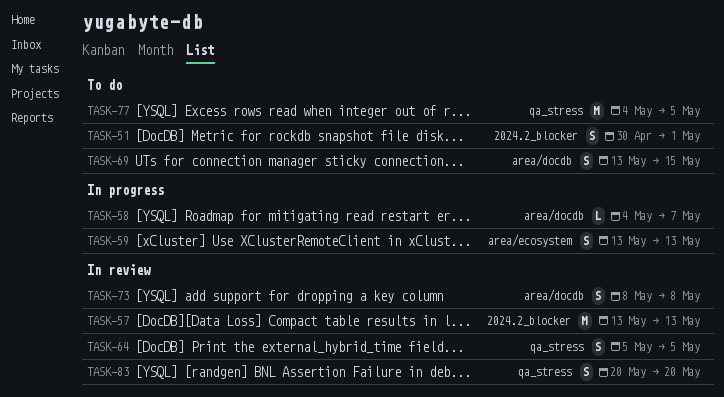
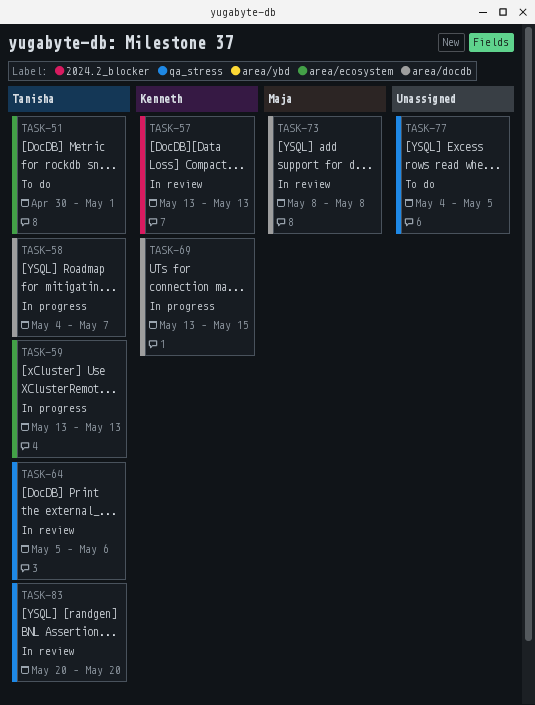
TASK-51, label: 2024.2_blocker -> area/ecosystem
TASK-64, due: May 5 -> May 6
TASK-69, status: To do -> In progress

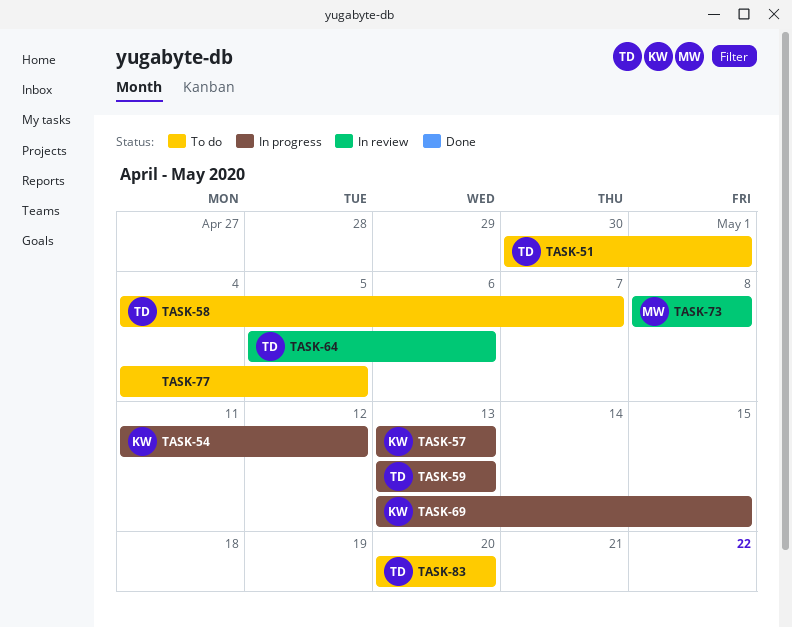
TASK-54: none -> present
TASK-57, status: In review -> In progress
TASK-58, status: In progress -> To do
TASK-83, status: In review -> To do

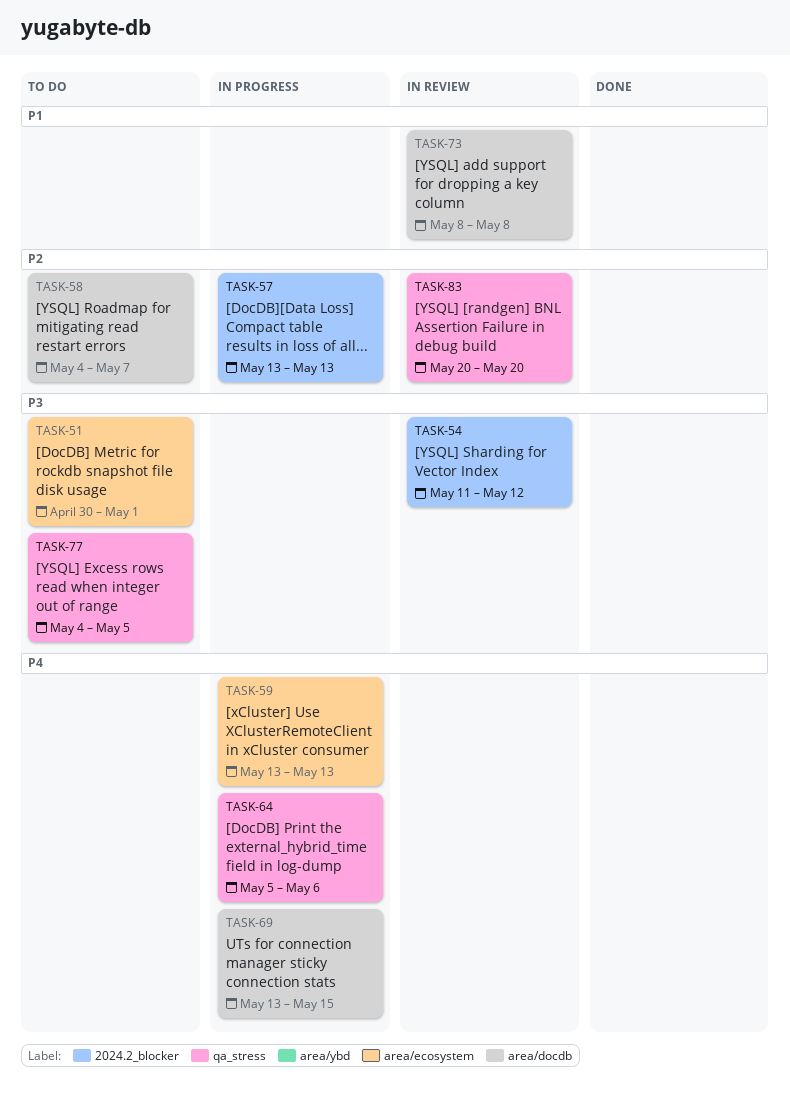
TASK-54, status: In progress -> In review
TASK-64, status: In review -> In progress
TASK-83, status: To do -> In review

